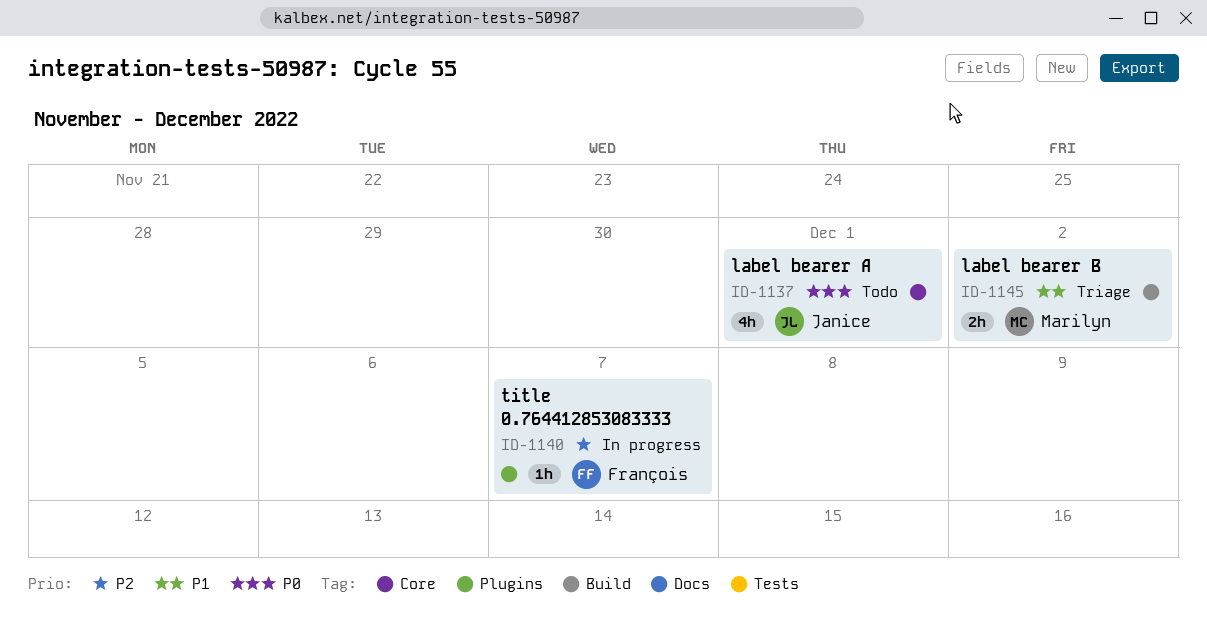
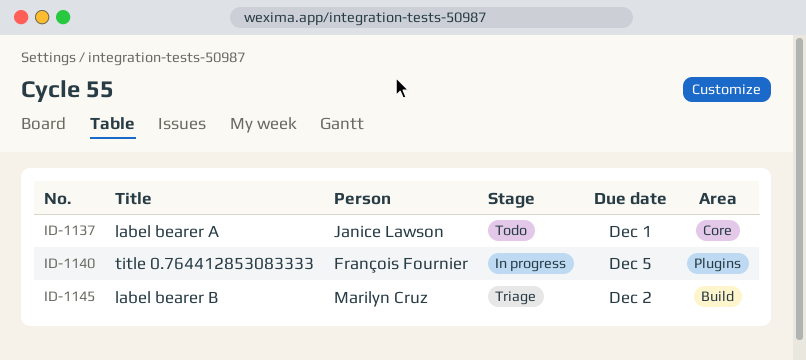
ID-1140, due: Dec 7 -> Dec 5

